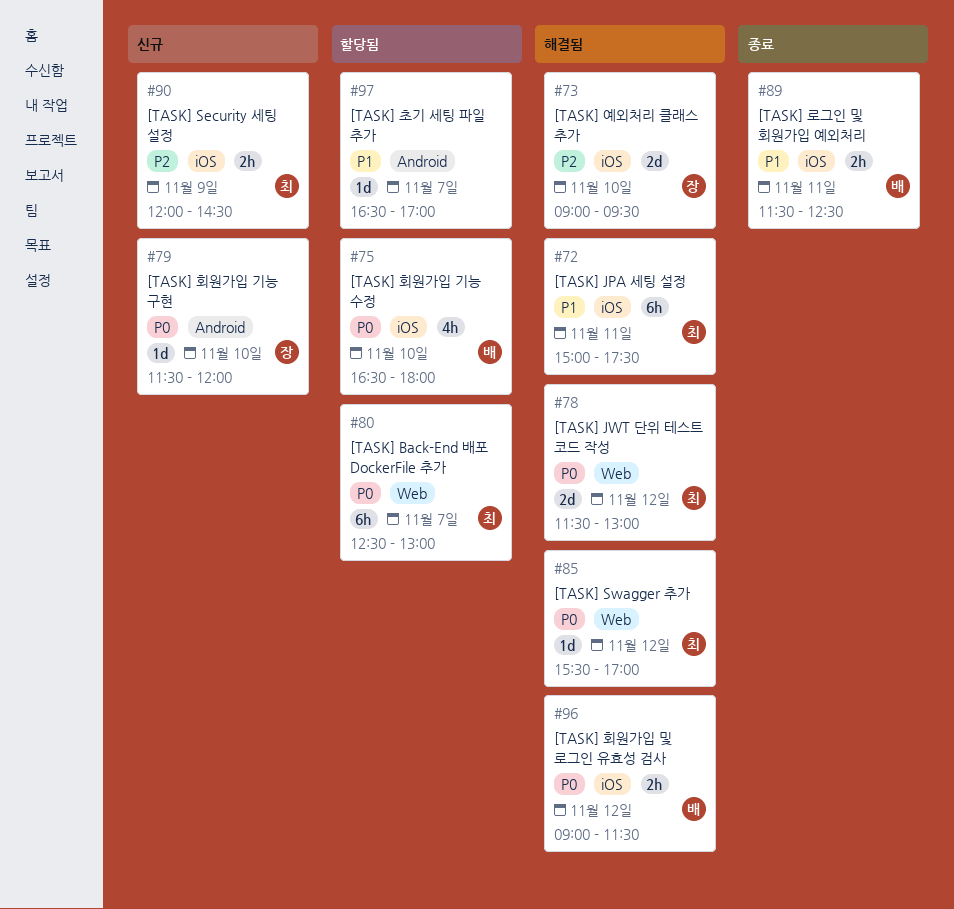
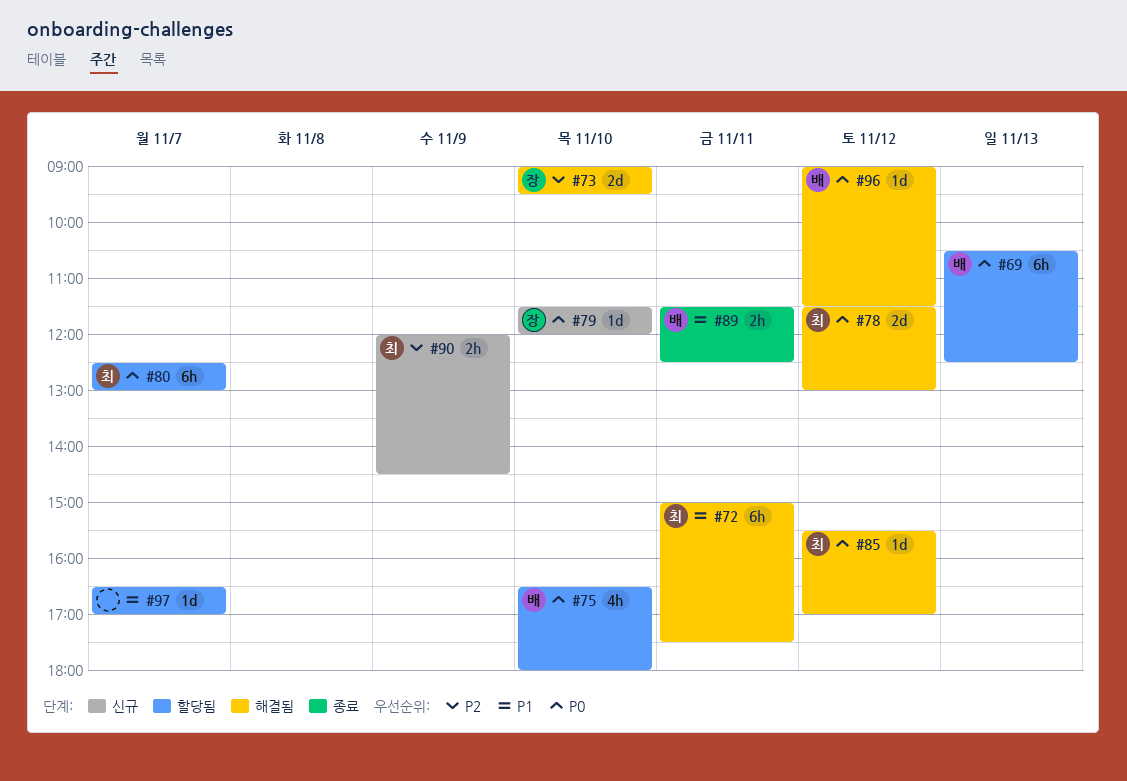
#69: none -> present
#96, estimate: 2h -> 1d

